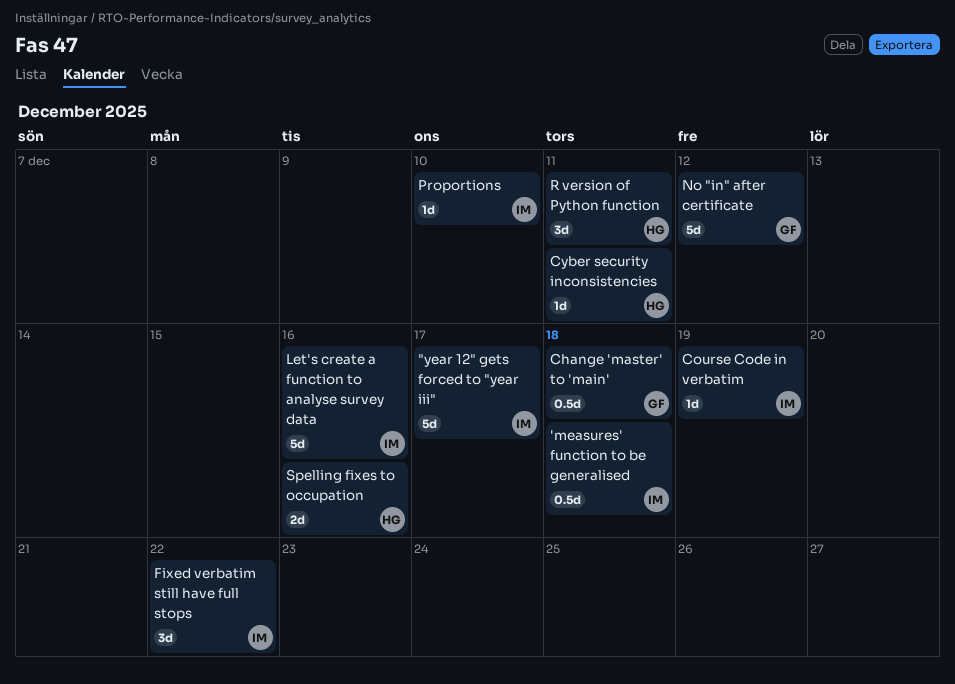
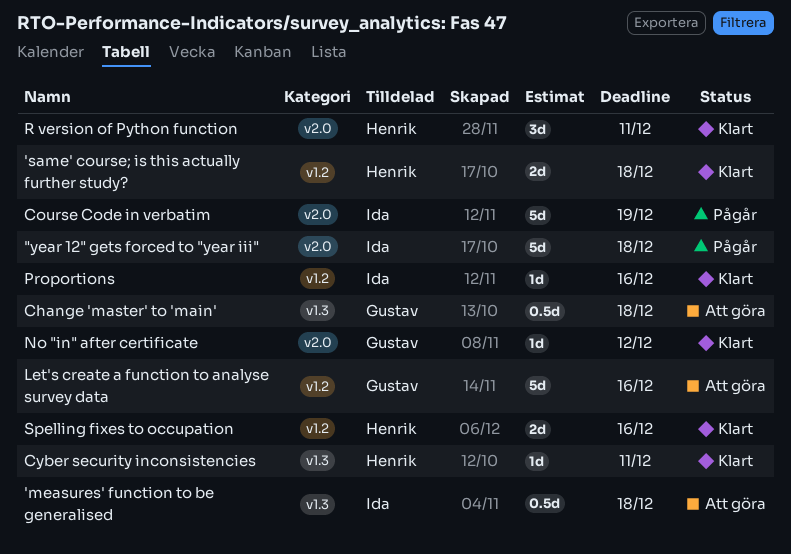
"year 12" gets forced to "year iii", due: Dec 17 -> Dec 18
'same' course; is this actually further study?: none -> present
Course Code in verbatim, estimate: 1d -> 5d
Fixed verbatim still have full stops: present -> none
Let's create a function to analyse survey data, owner: Ida -> Gustav
No "in" after certificate, estimate: 5d -> 1d
Proportions, due: Dec 10 -> Dec 16

